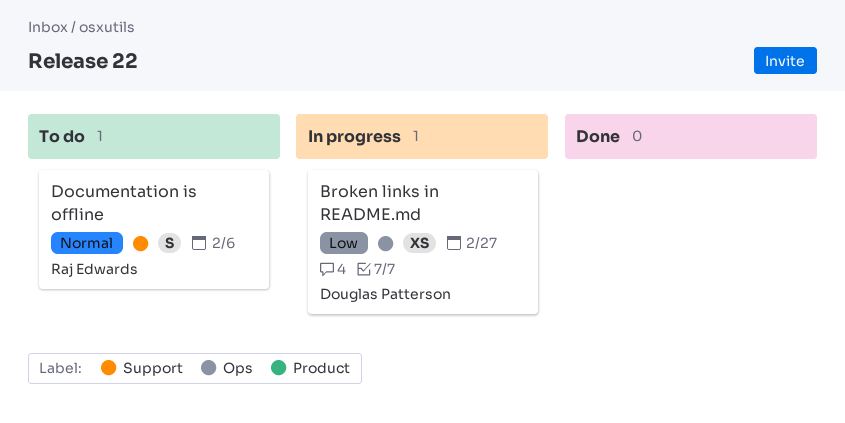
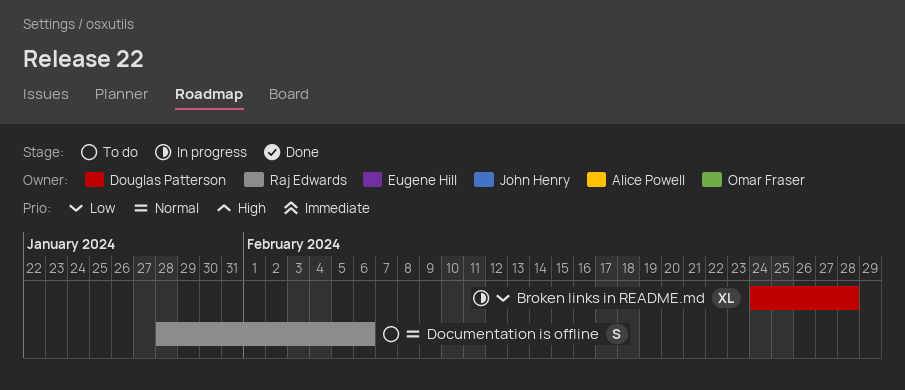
Broken links in README.md, estimate: XS -> XL
Broken links in README.md, due: Feb 27 -> Feb 28

